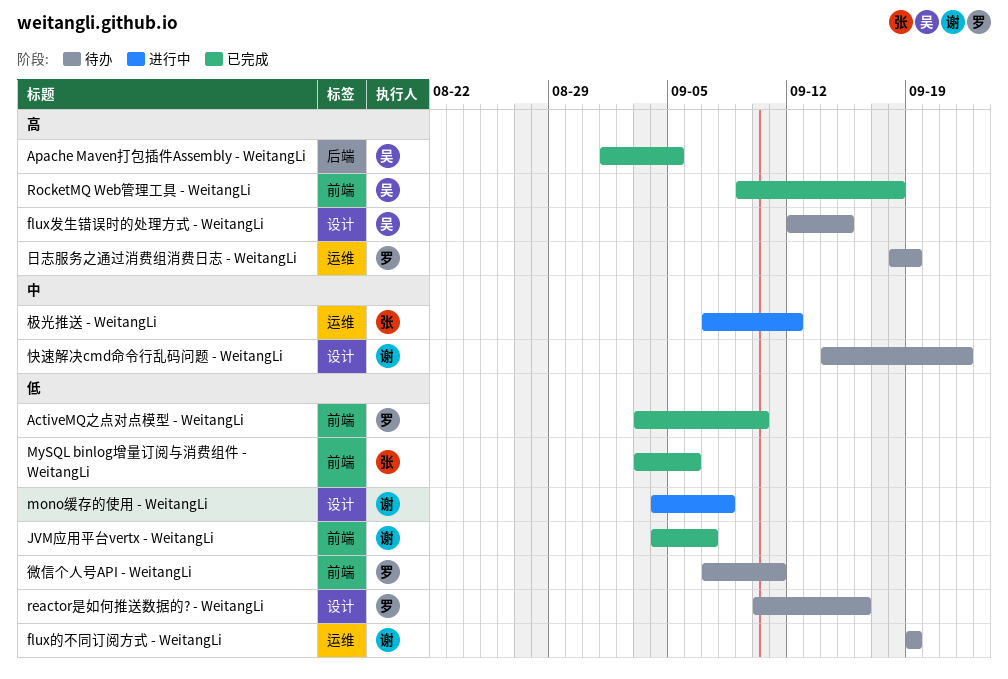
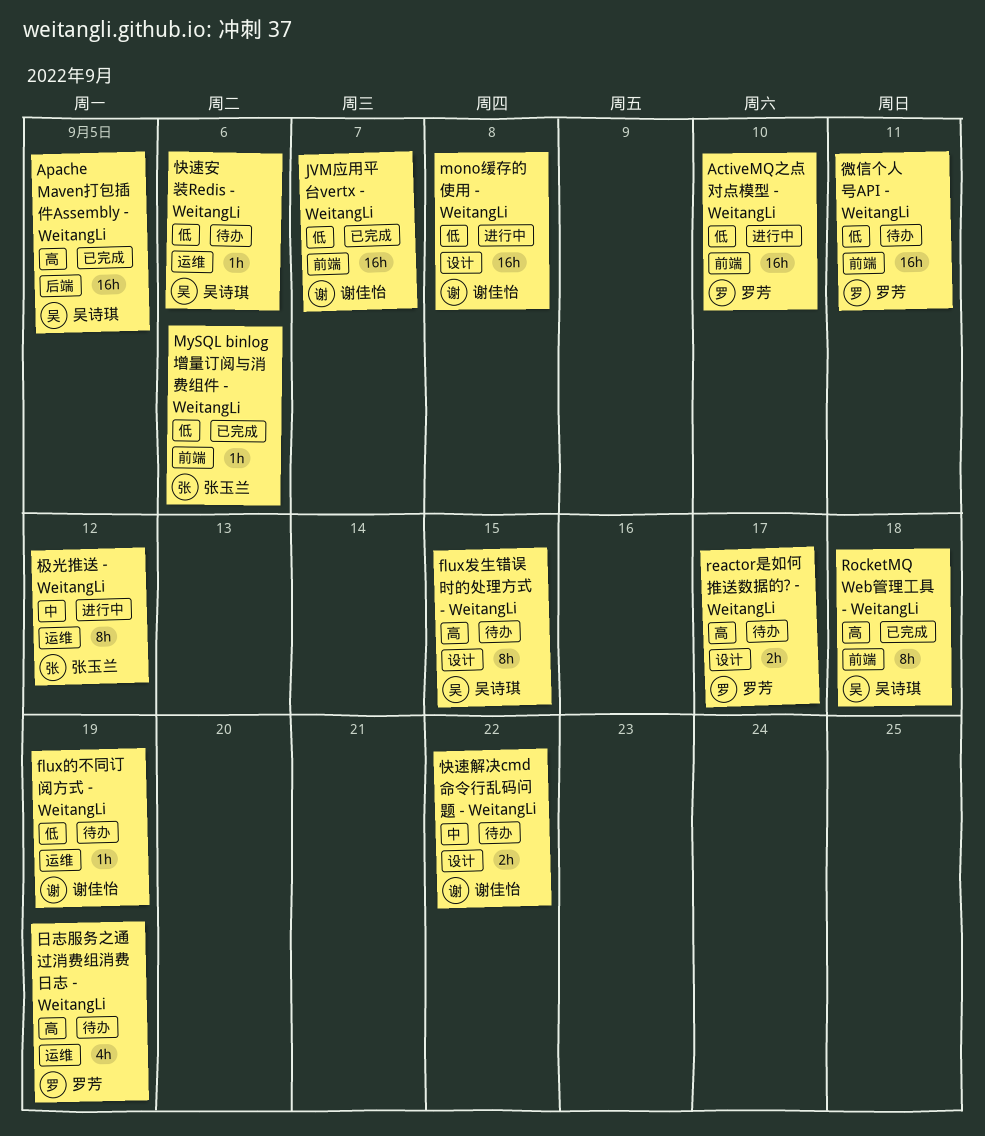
ActiveMQ之点对点模型 - WeitangLi, status: 已完成 -> 进行中
reactor是如何推送数据的? - WeitangLi, priority: 低 -> 高
reactor是如何推送数据的? - WeitangLi, due: Sep 16 -> Sep 17
快速安装Redis - WeitangLi: none -> present

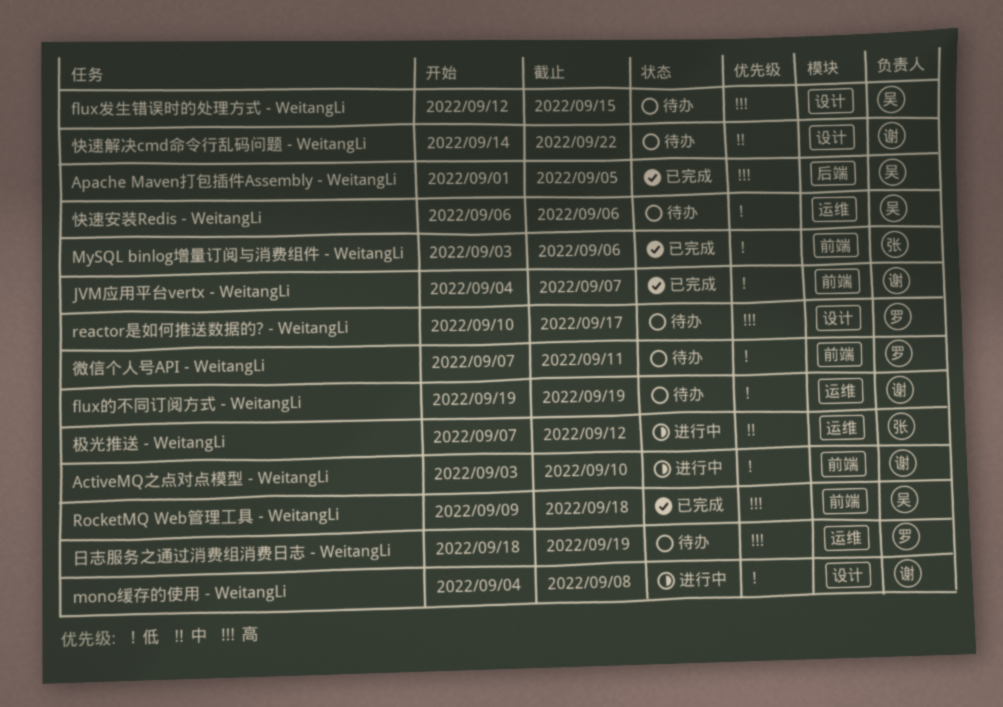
ActiveMQ之点对点模型 - WeitangLi, owner: 罗芳 -> 谢佳怡

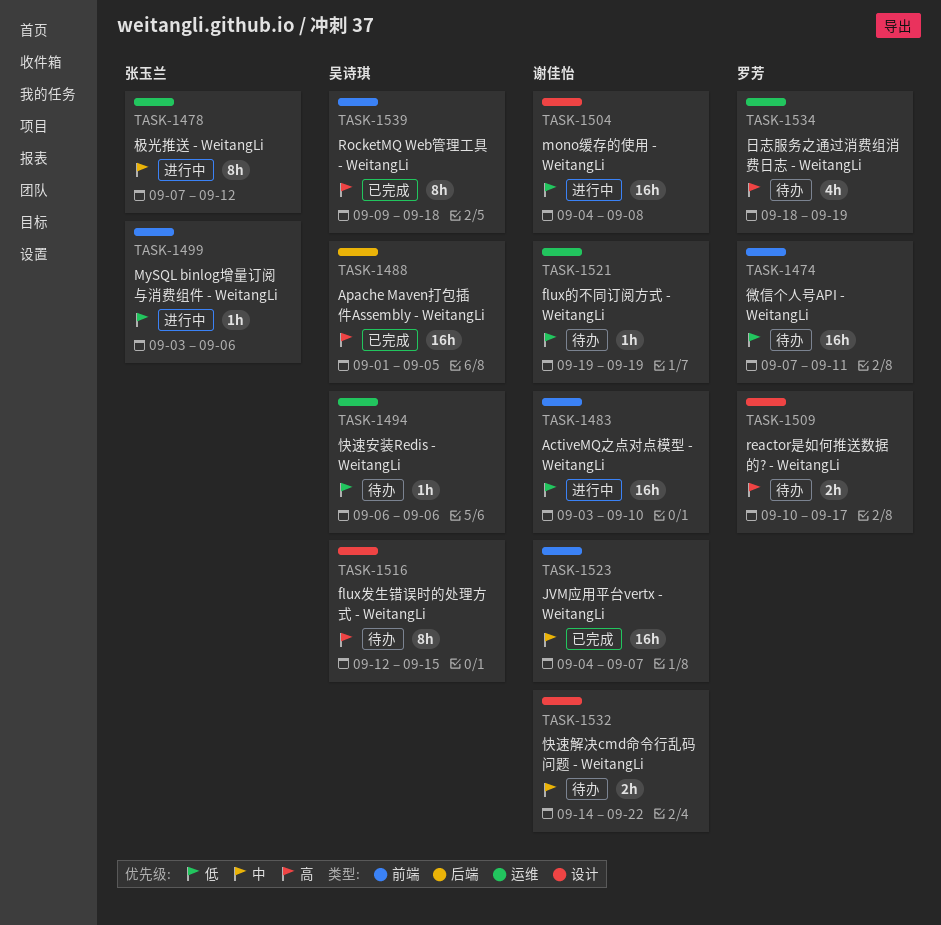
JVM应用平台vertx - WeitangLi, priority: 低 -> 中
MySQL binlog增量订阅与消费组件 - WeitangLi, status: 已完成 -> 进行中

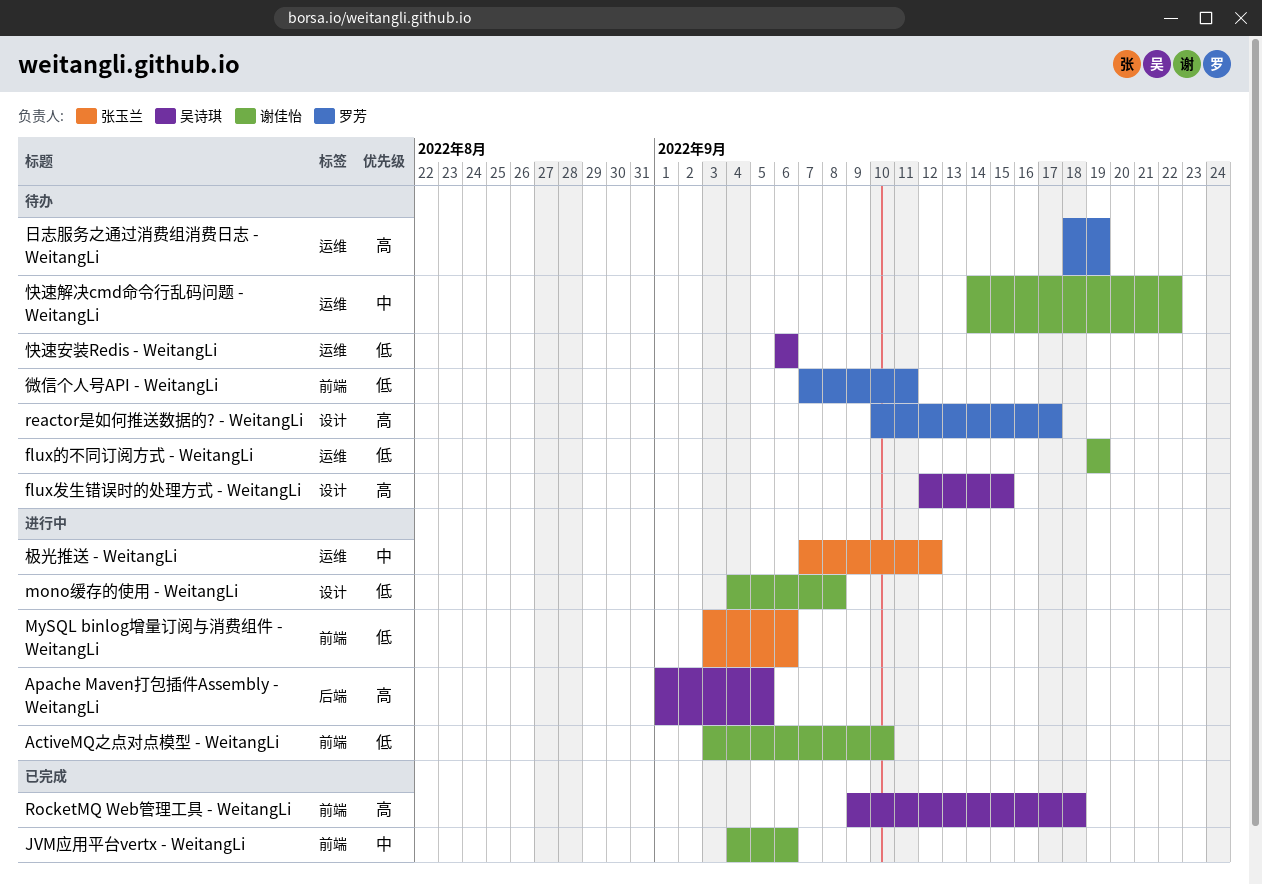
Apache Maven打包插件Assembly - WeitangLi, status: 已完成 -> 进行中
JVM应用平台vertx - WeitangLi, due: Sep 7 -> Sep 6
快速解决cmd命令行乱码问题 - WeitangLi, label: 设计 -> 运维

